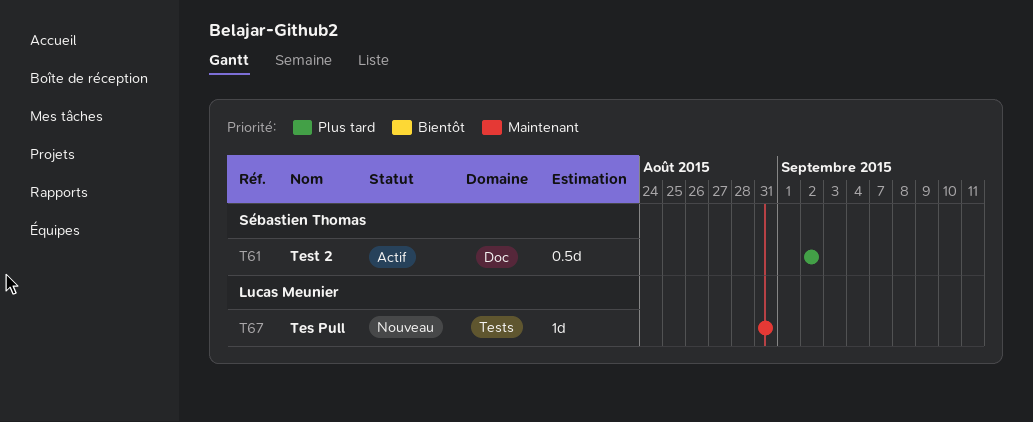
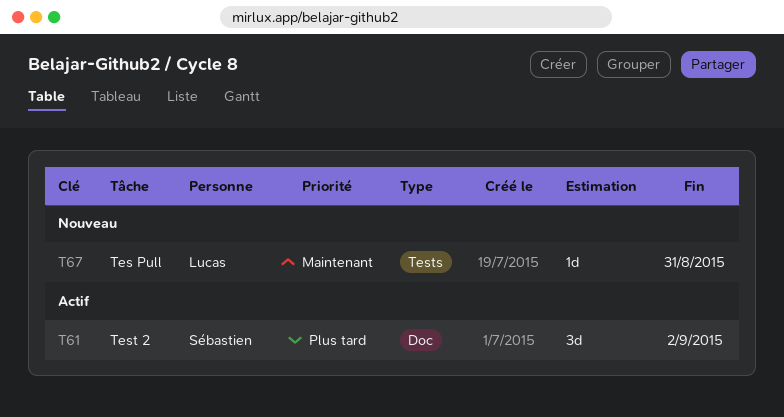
T61, estimate: 0.5d -> 3d

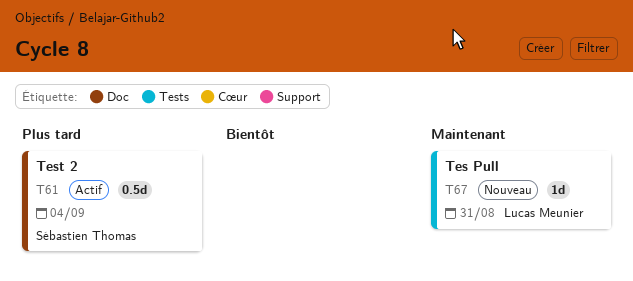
T61, estimate: 3d -> 0.5d
T61, due: Sep 2 -> Sep 4

